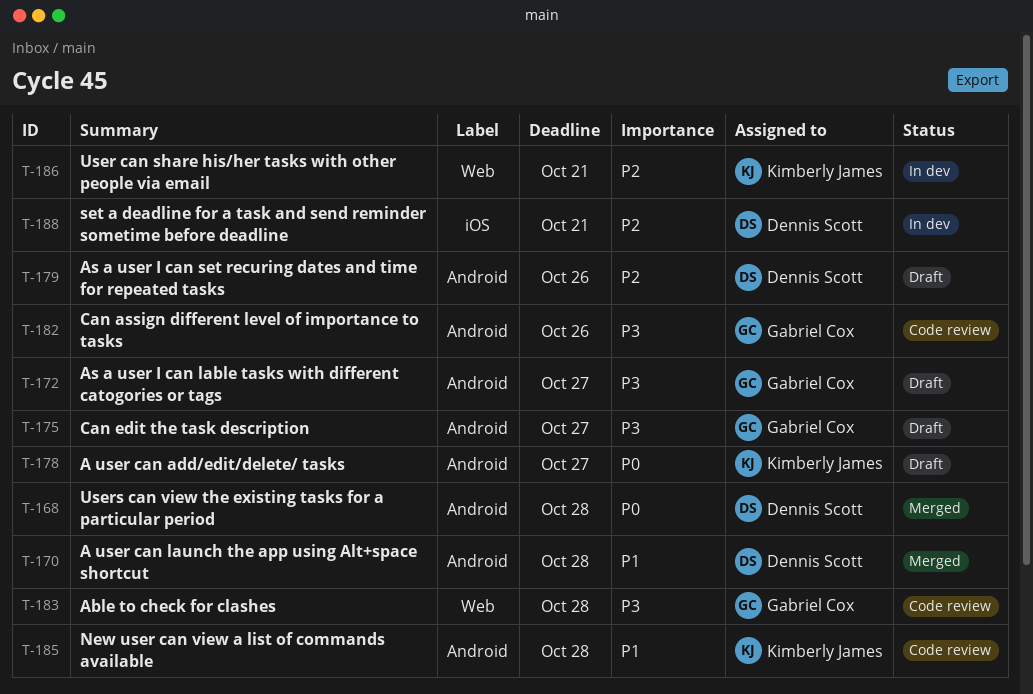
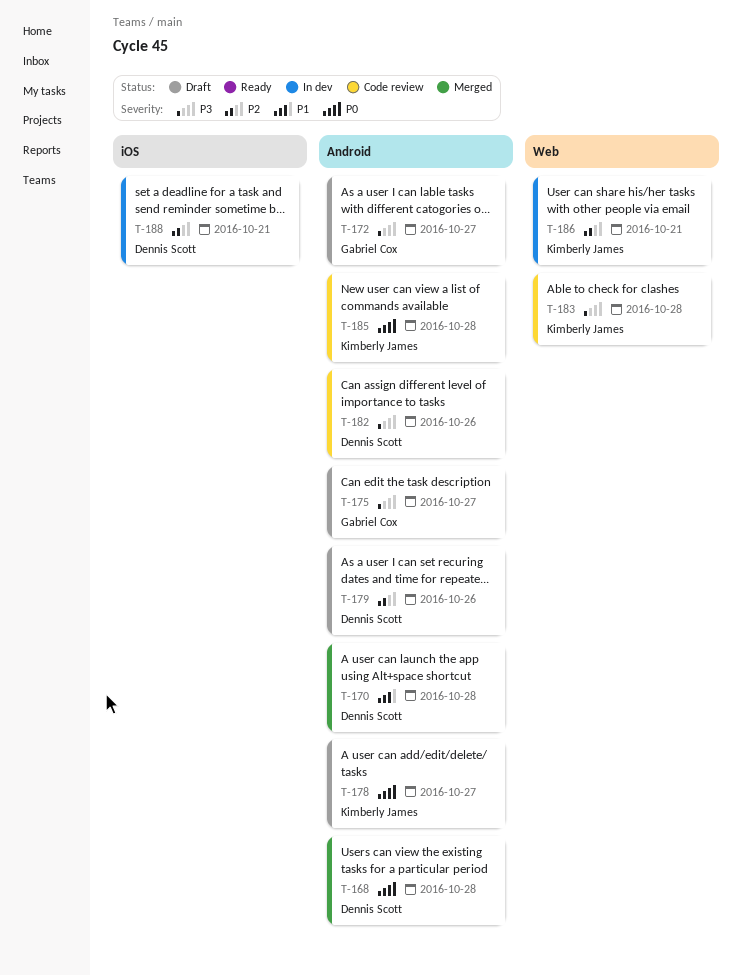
T-182, owner: Gabriel Cox -> Dennis Scott
T-183, owner: Gabriel Cox -> Kimberly James
T-185, priority: P1 -> P0

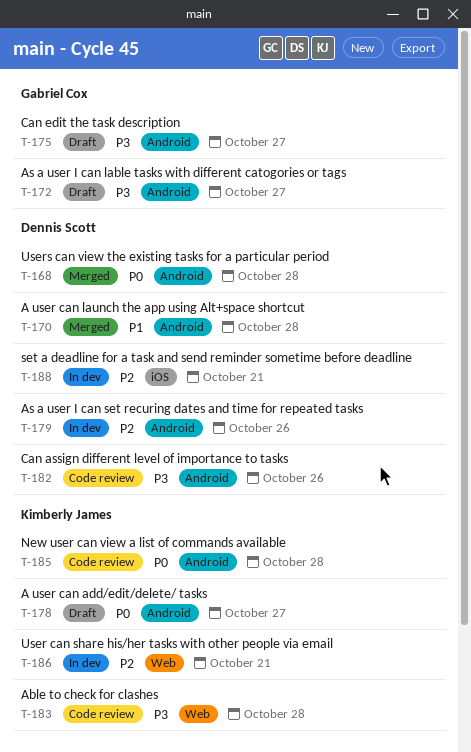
T-179, status: Draft -> In dev

